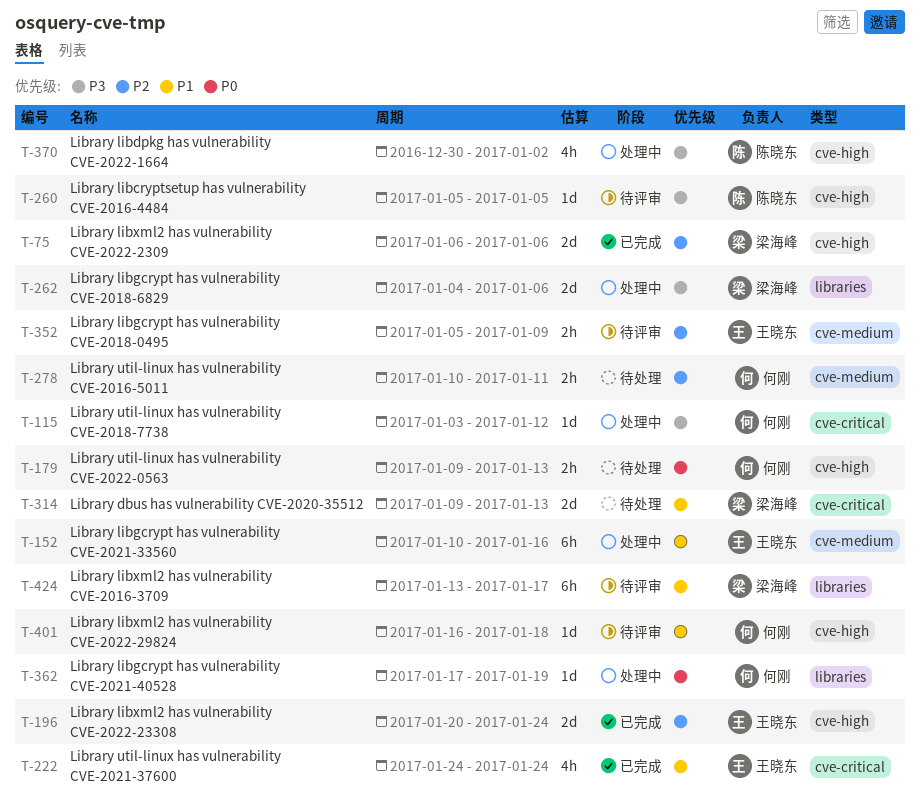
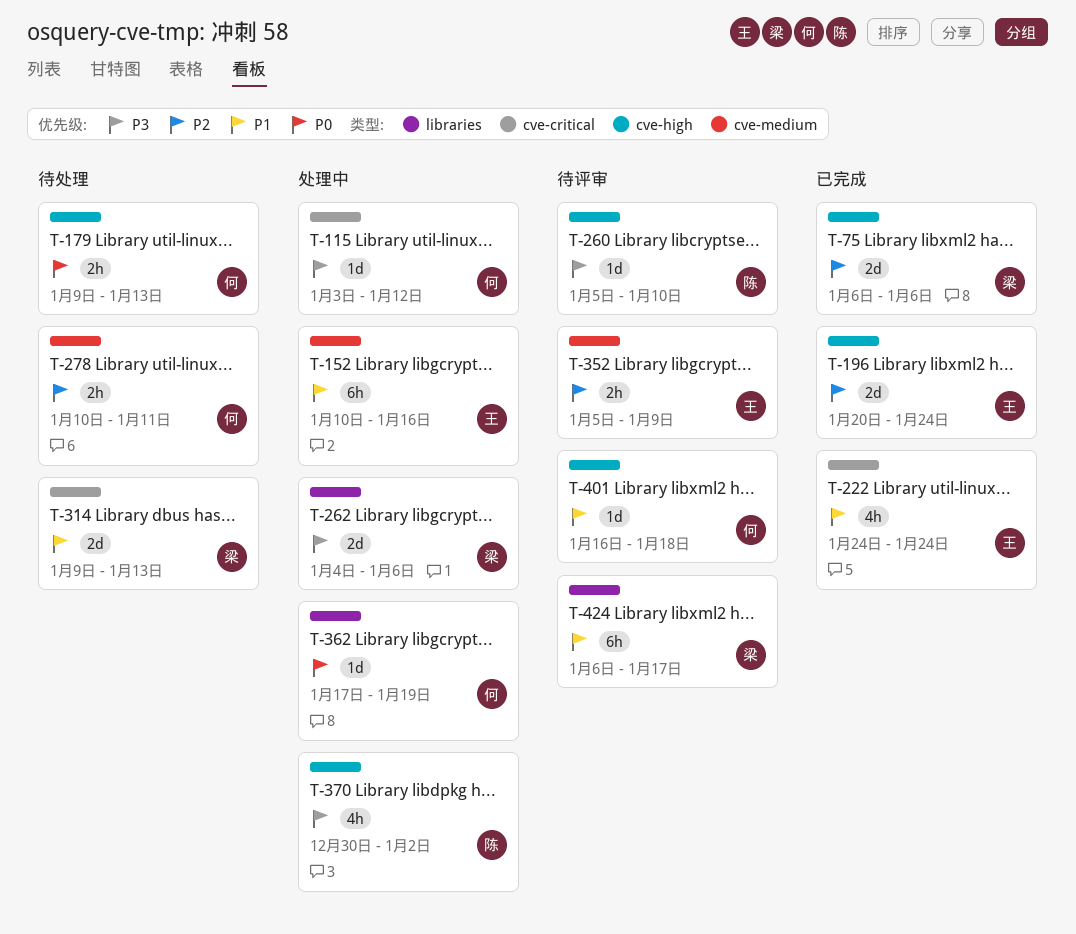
T-260, due: Jan 5 -> Jan 10
T-424, start: Jan 13 -> Jan 6

